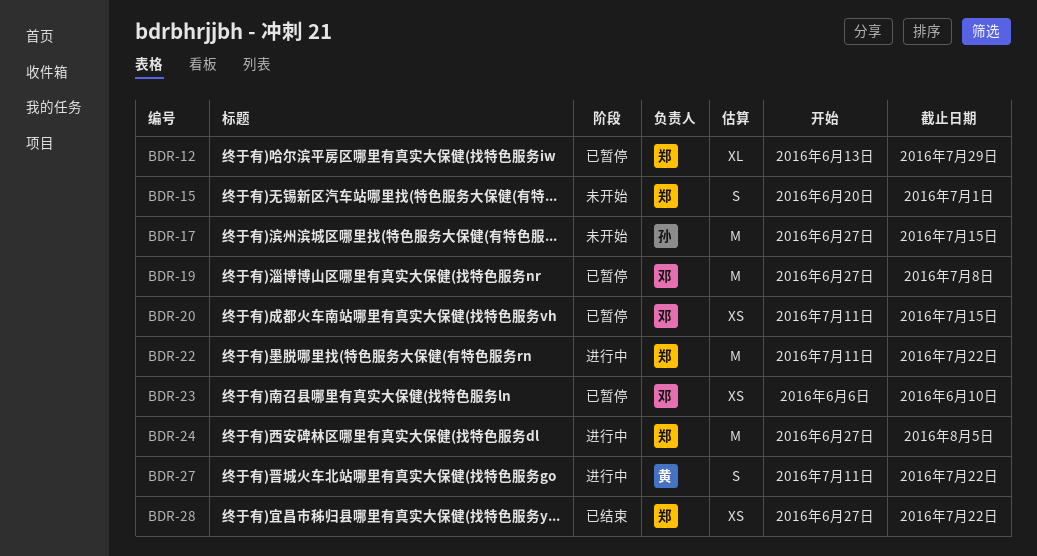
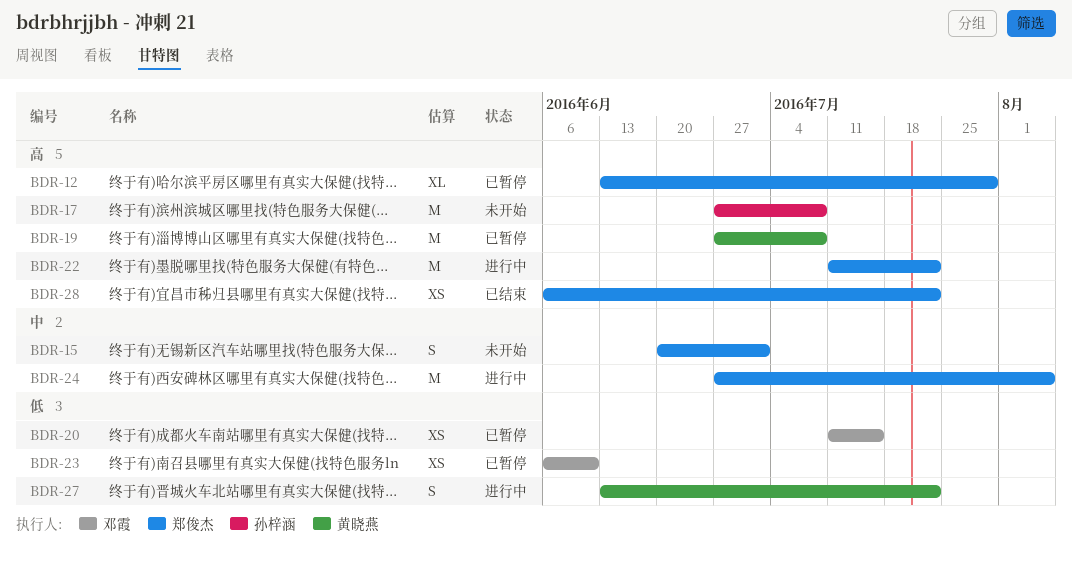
BDR-17, due: Jul 15 -> Jul 8
BDR-19, owner: 邓霞 -> 黄晓燕
BDR-27, start: Jul 11 -> Jun 13
BDR-28, start: Jun 27 -> Jun 6

